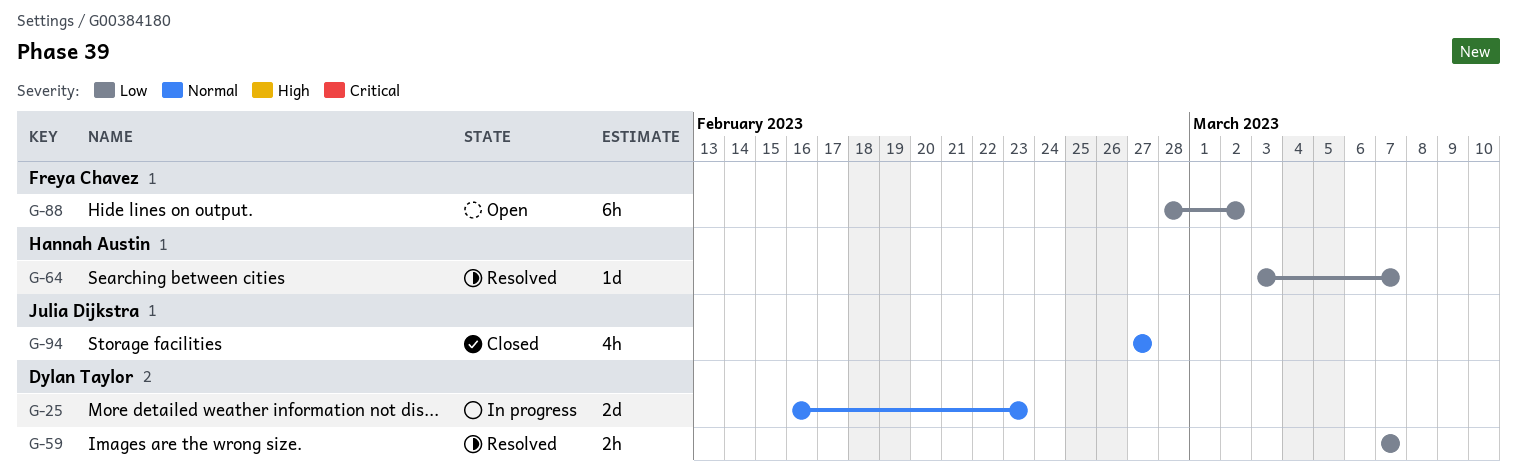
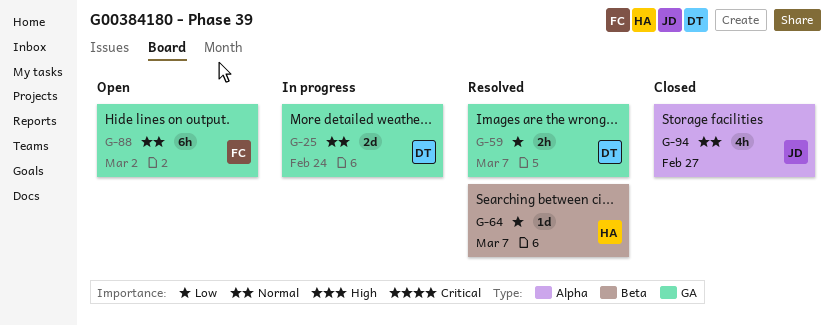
G-25, due: Feb 23 -> Feb 24
G-88, priority: Low -> Normal

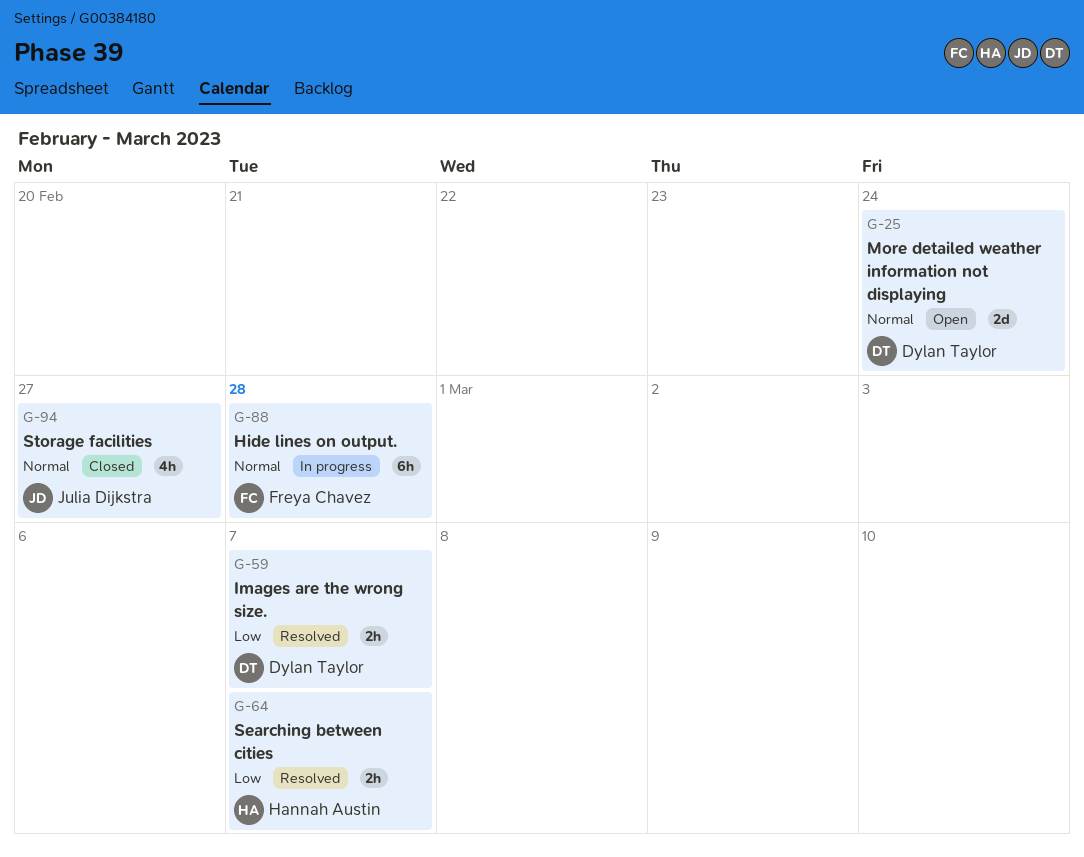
G-25, status: In progress -> Open
G-64, estimate: 1d -> 2h
G-88, status: Open -> In progress
G-88, due: Mar 2 -> Feb 28

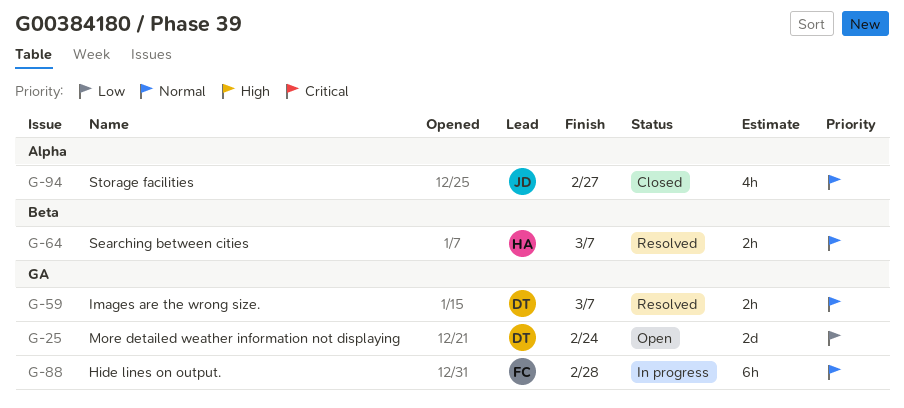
G-25, priority: Normal -> Low
G-59, priority: Low -> Normal
G-64, priority: Low -> Normal

